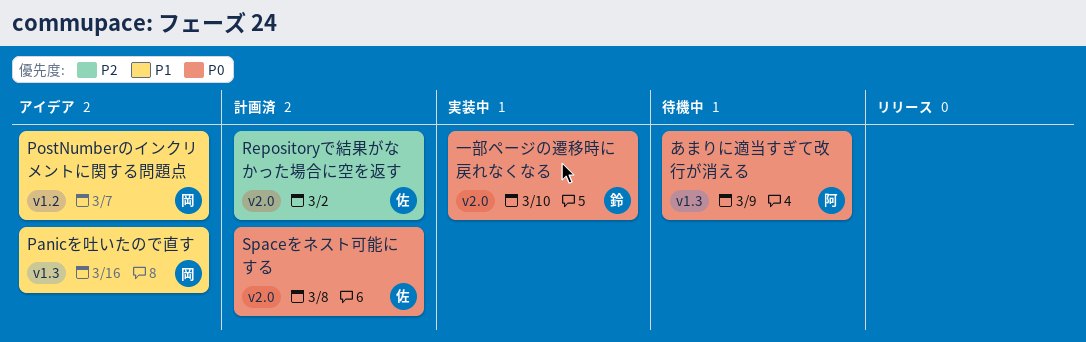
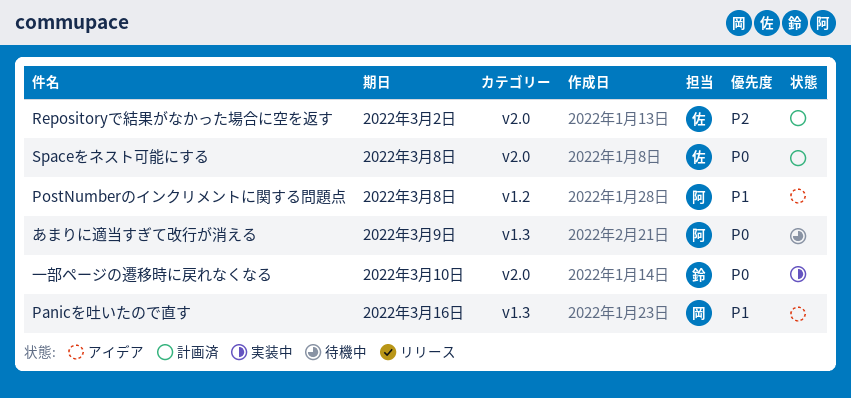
PostNumberのインクリメントに関する問題点, owner: 岡 -> 阿
PostNumberのインクリメントに関する問題点, due: Mar 7 -> Mar 8

